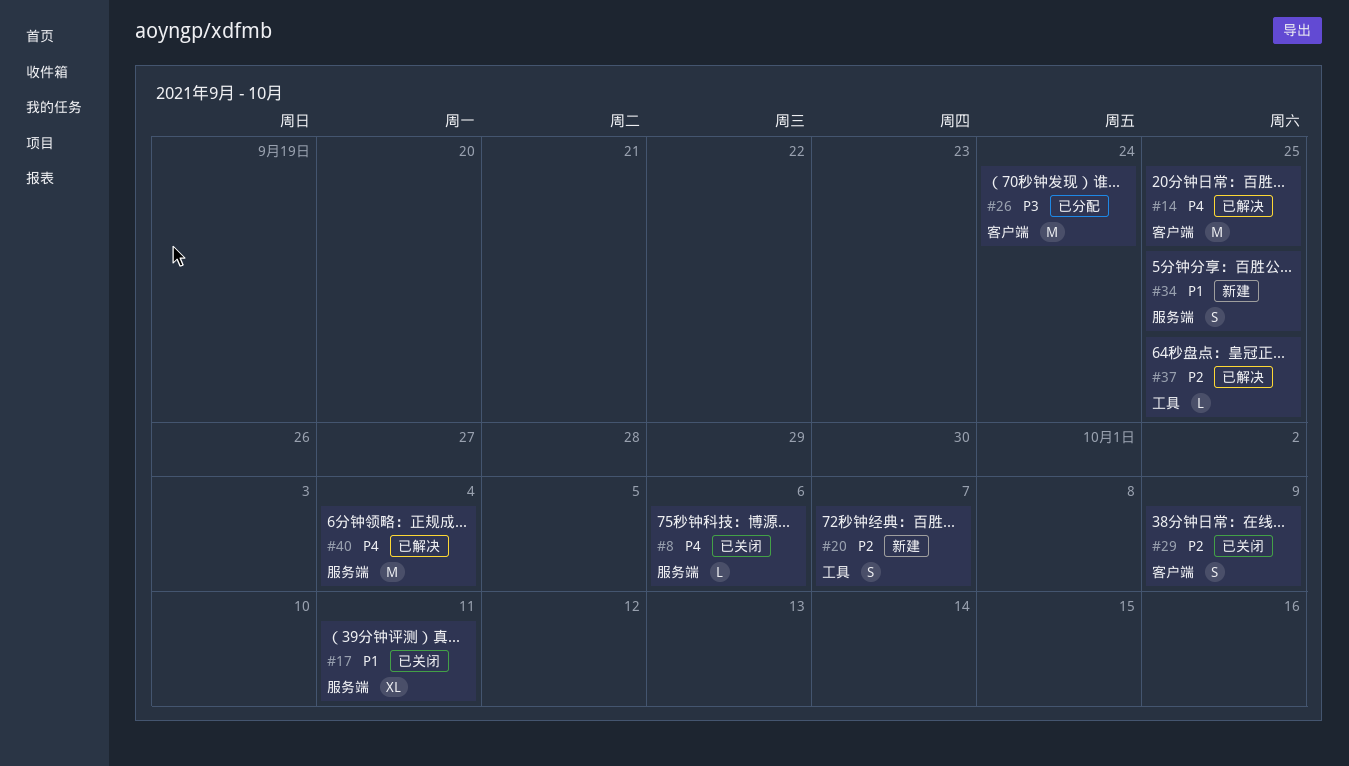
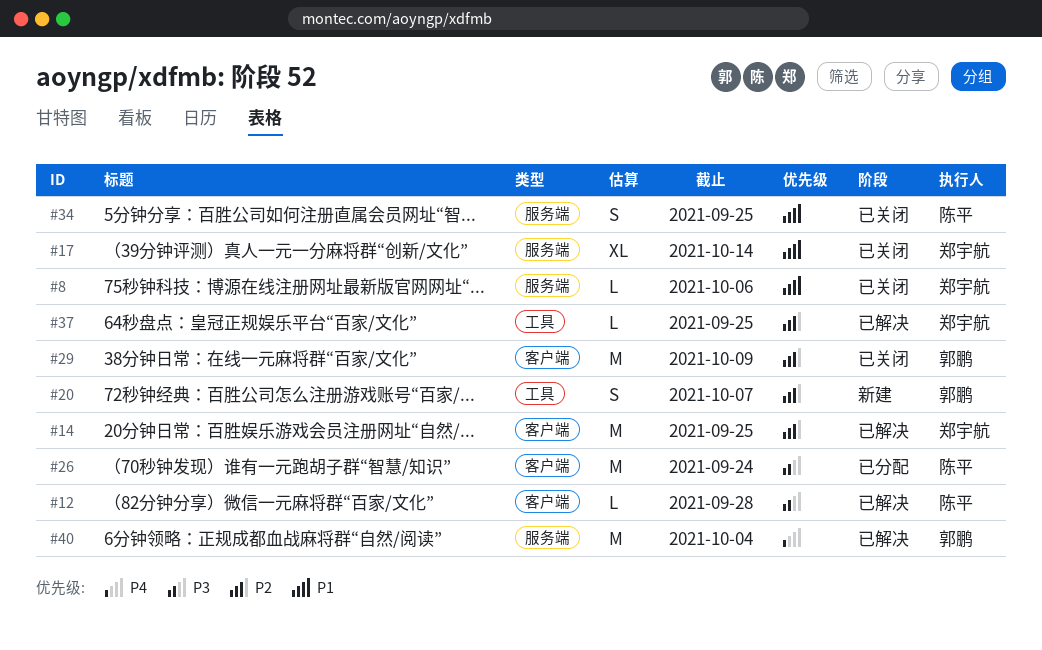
#8, priority: P4 -> P1
#12: none -> present
#14, priority: P4 -> P2
#17, due: Oct 11 -> Oct 14
#29, estimate: S -> M
#34, status: 新建 -> 已关闭

